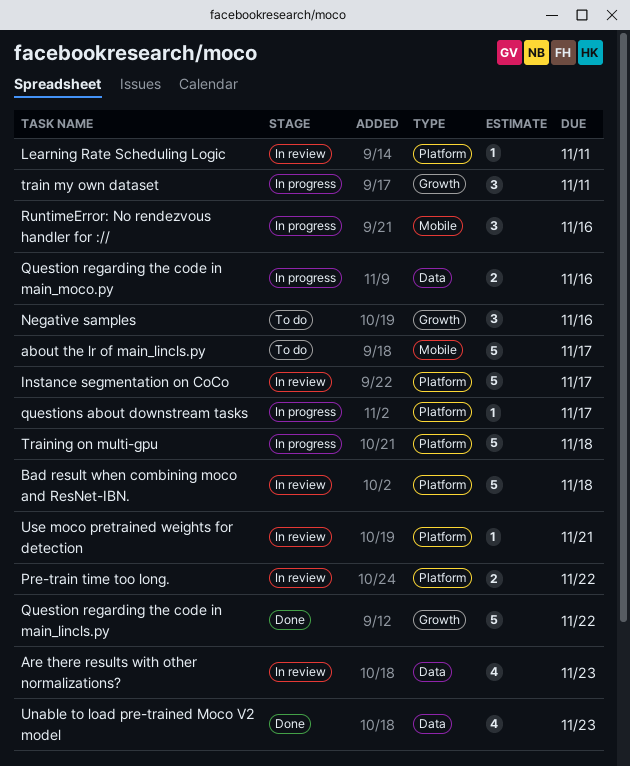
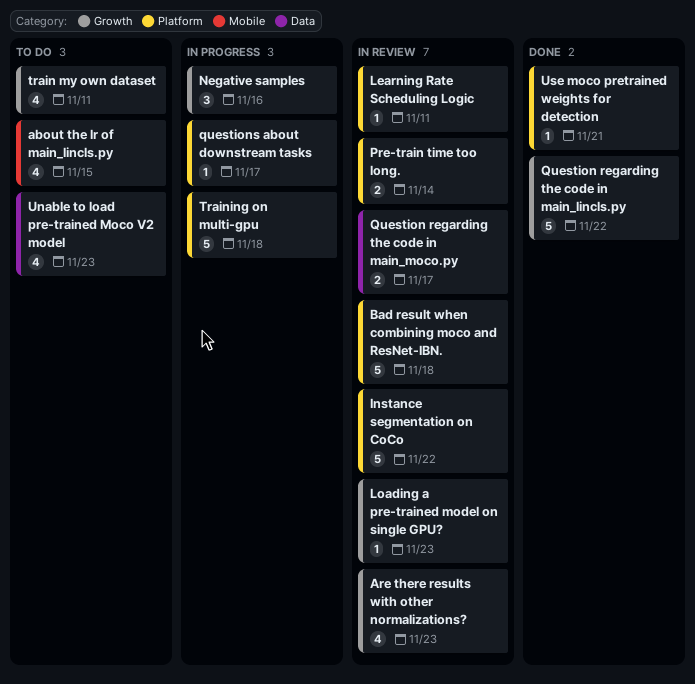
about the lr of main_lincls.py, estimate: 5 -> 4
about the lr of main_lincls.py, due: Nov 17 -> Nov 15
Are there results with other normalizations?, label: Data -> Growth
Instance segmentation on CoCo, due: Nov 17 -> Nov 22
Loading a pre-trained model on single GPU?: none -> present
Negative samples, status: To do -> In progress
Pre-train time too long., due: Nov 22 -> Nov 14
Question regarding the code in main_moco.py, status: In progress -> In review
Question regarding the code in main_moco.py, due: Nov 16 -> Nov 17
RuntimeError: No rendezvous handler for ://: present -> none
train my own dataset, status: In progress -> To do
train my own dataset, estimate: 3 -> 4
Unable to load pre-trained Moco V2 model, status: Done -> To do
Use moco pretrained weights for detection, status: In review -> Done

